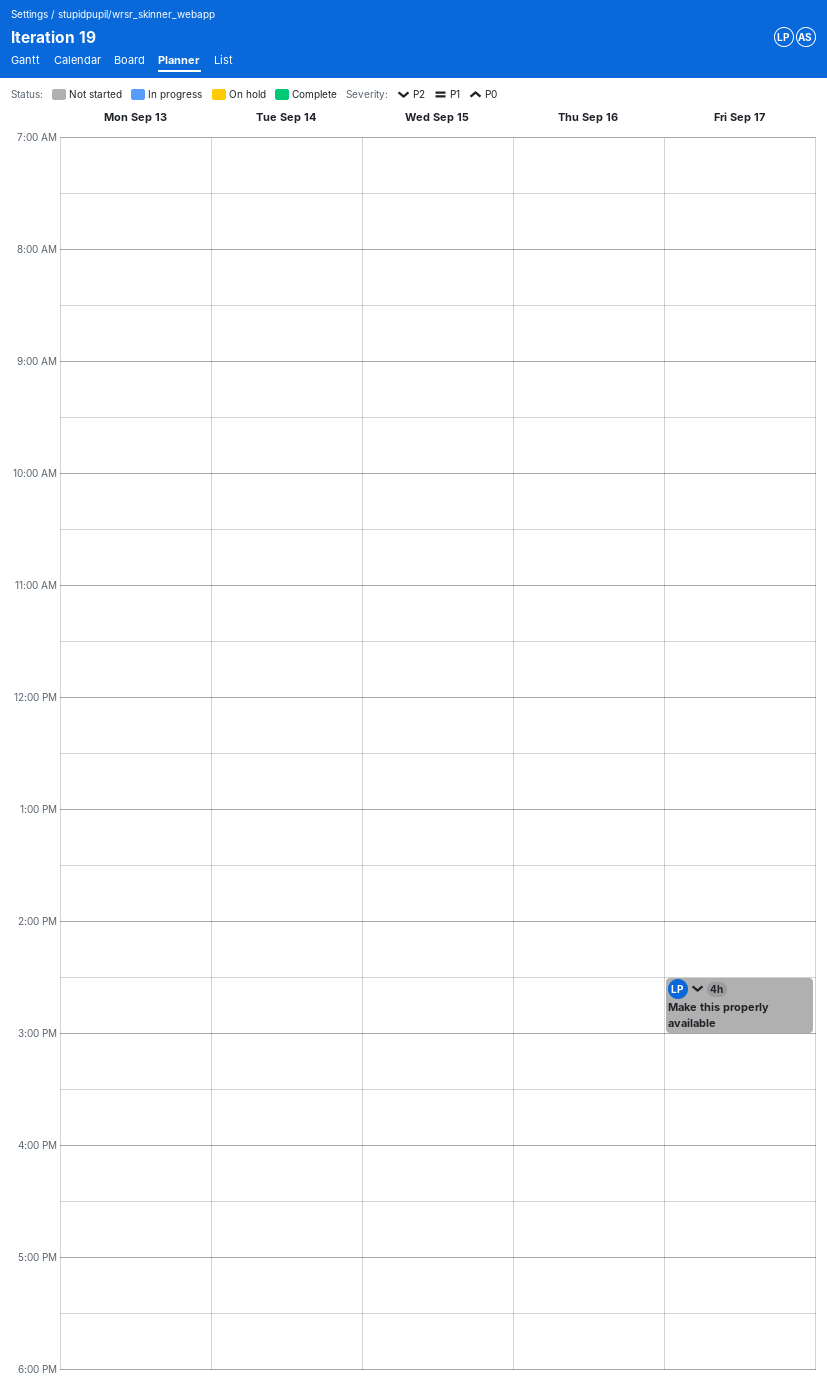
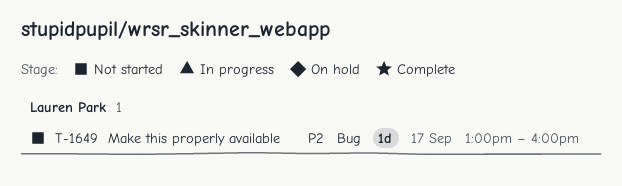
Make this properly available, estimate: 4h -> 1d
Make this properly available, begins: 14:30 -> 13:00
Make this properly available, ends: 15:00 -> 16:00

